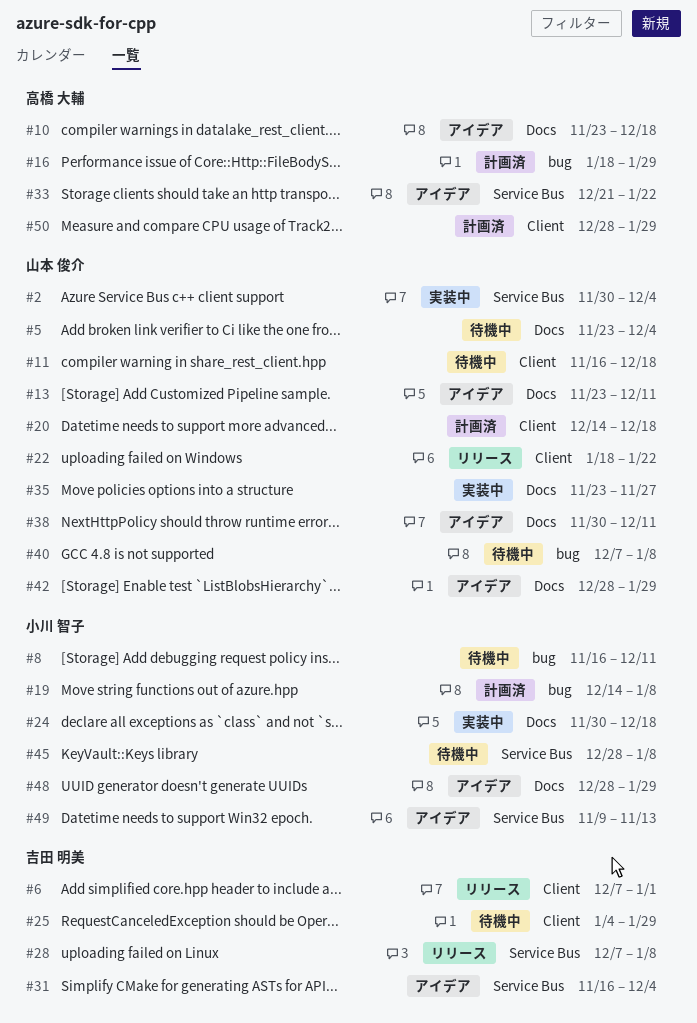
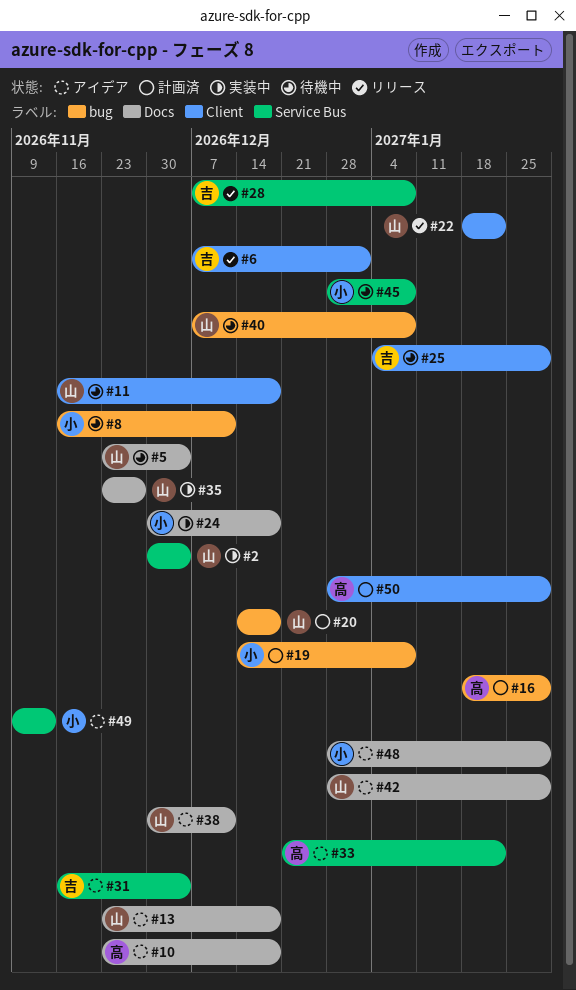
#13, due: Dec 11 -> Dec 18
#20, label: Client -> bug

